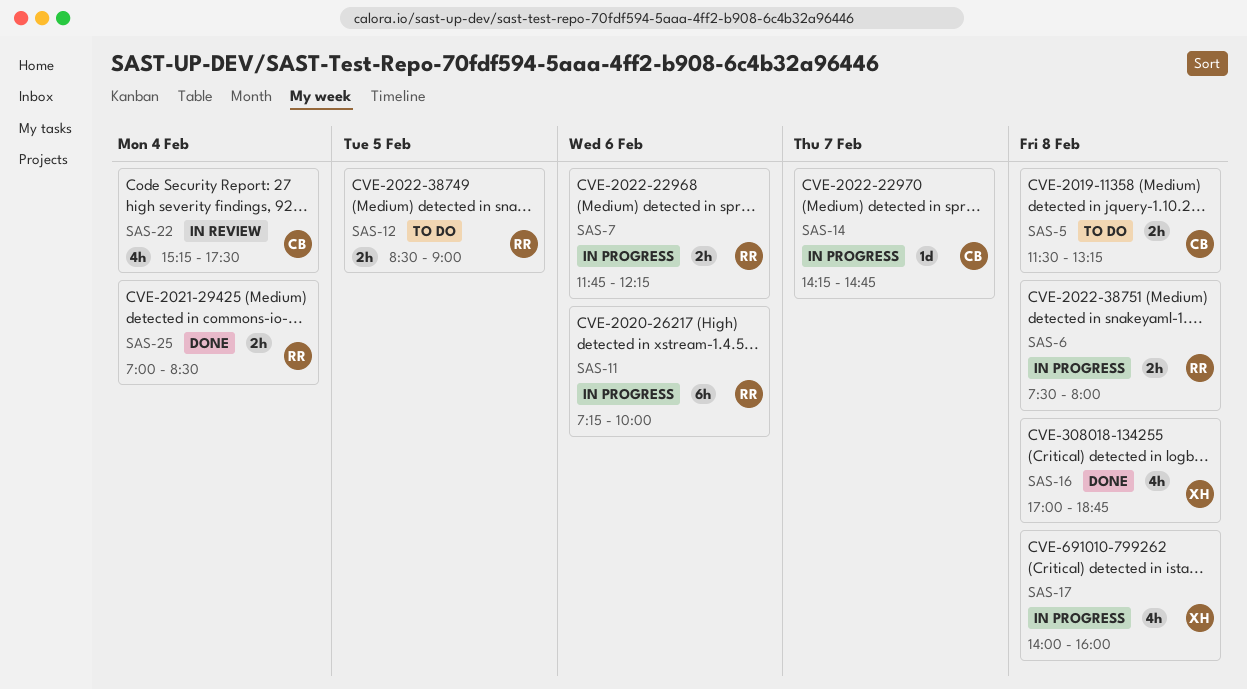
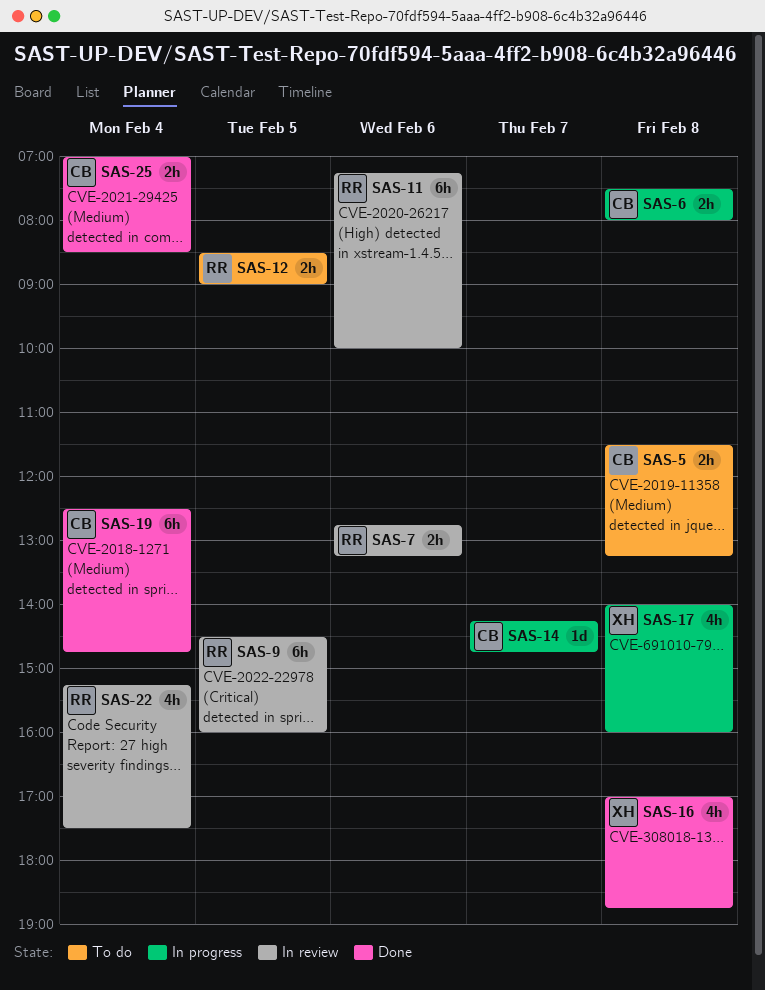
SAS-6, owner: RR -> CB
SAS-7, status: In progress -> In review
SAS-7, begins: 11:45 -> 12:45
SAS-7, ends: 12:15 -> 13:15
SAS-9: none -> present
SAS-11, status: In progress -> In review
SAS-19: none -> present
SAS-22, owner: CB -> RR
SAS-25, owner: RR -> CB

